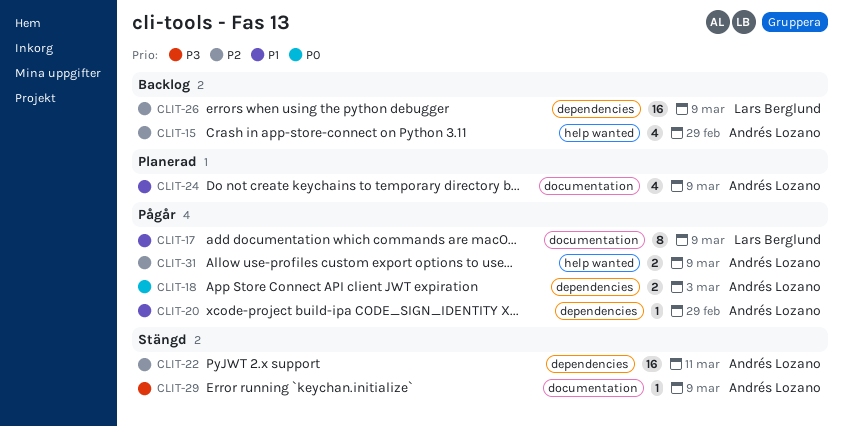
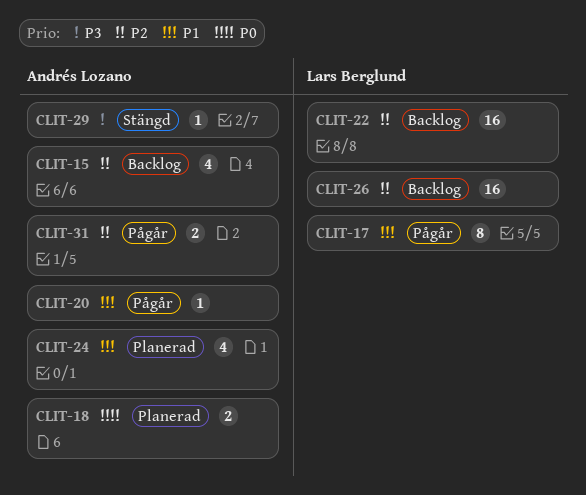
CLIT-18, status: Pågår -> Planerad
CLIT-22, status: Stängd -> Backlog
CLIT-22, owner: Andrés Lozano -> Lars Berglund

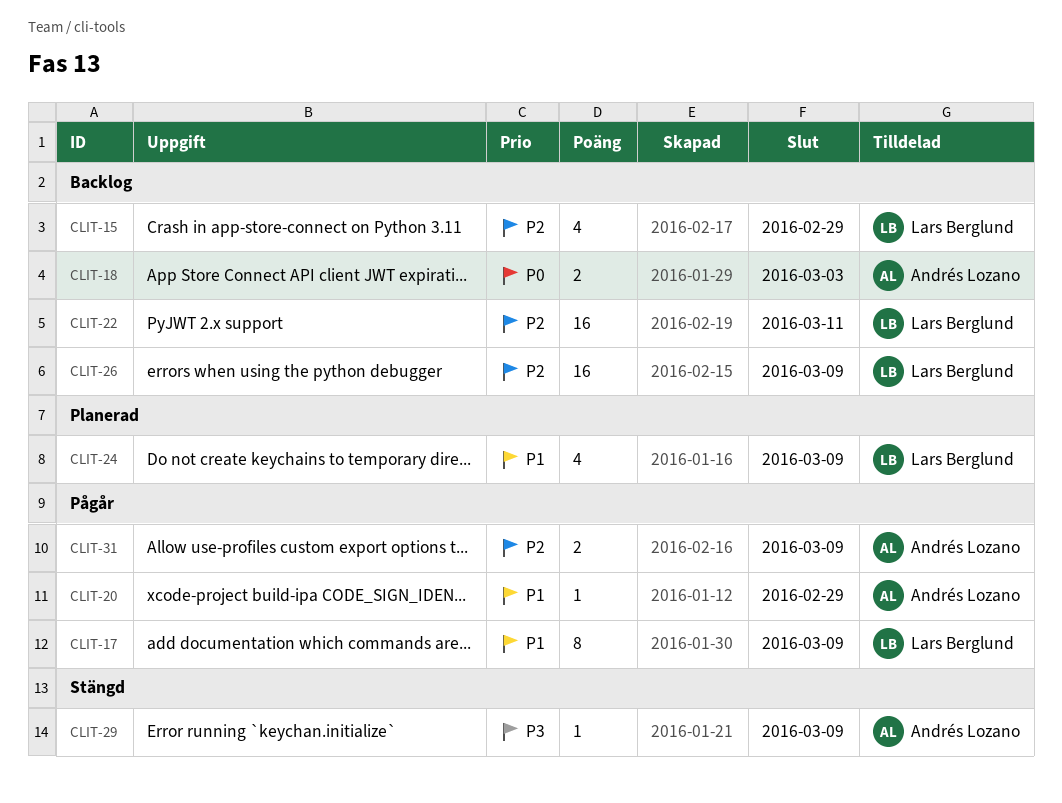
CLIT-15, owner: Andrés Lozano -> Lars Berglund
CLIT-18, status: Planerad -> Backlog
CLIT-24, owner: Andrés Lozano -> Lars Berglund

